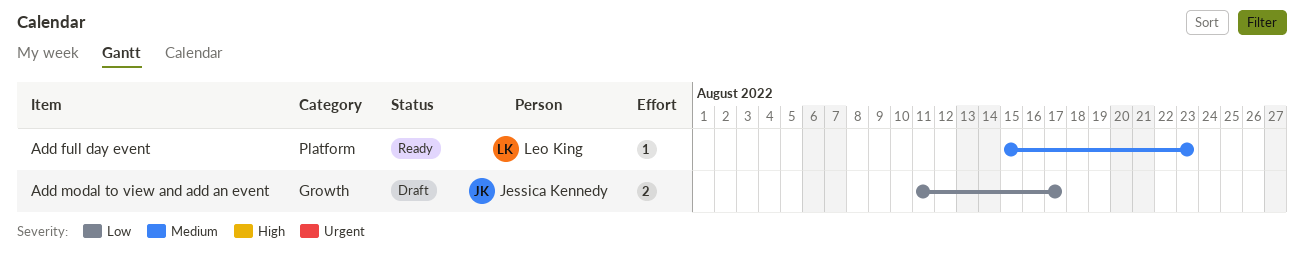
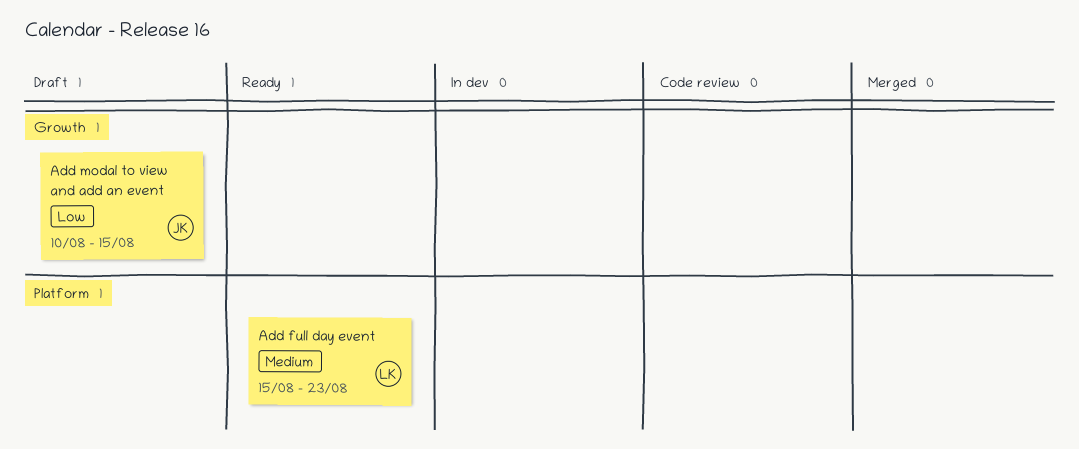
Add modal to view and add an event, start: Aug 11 -> Aug 10
Add modal to view and add an event, due: Aug 17 -> Aug 15

